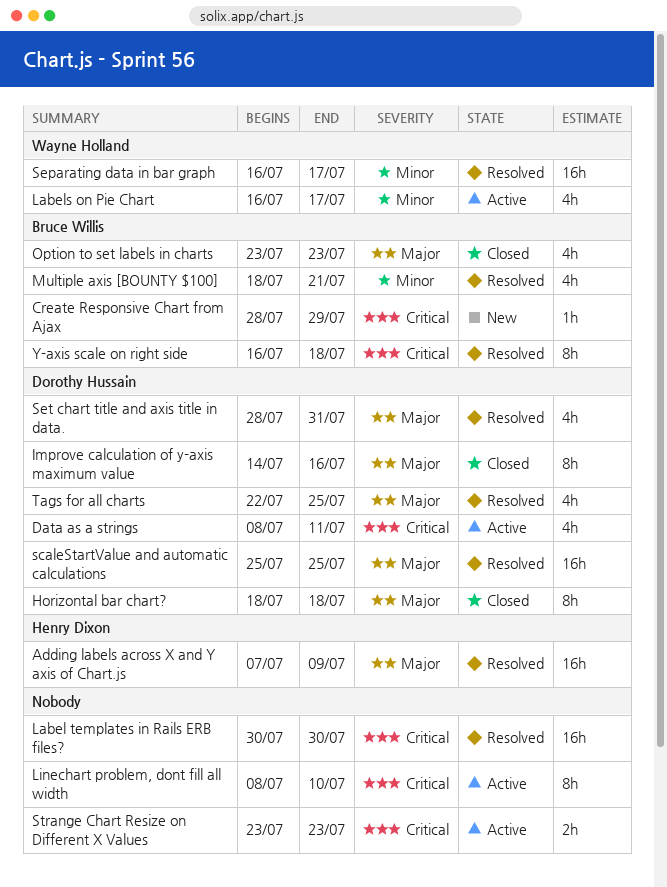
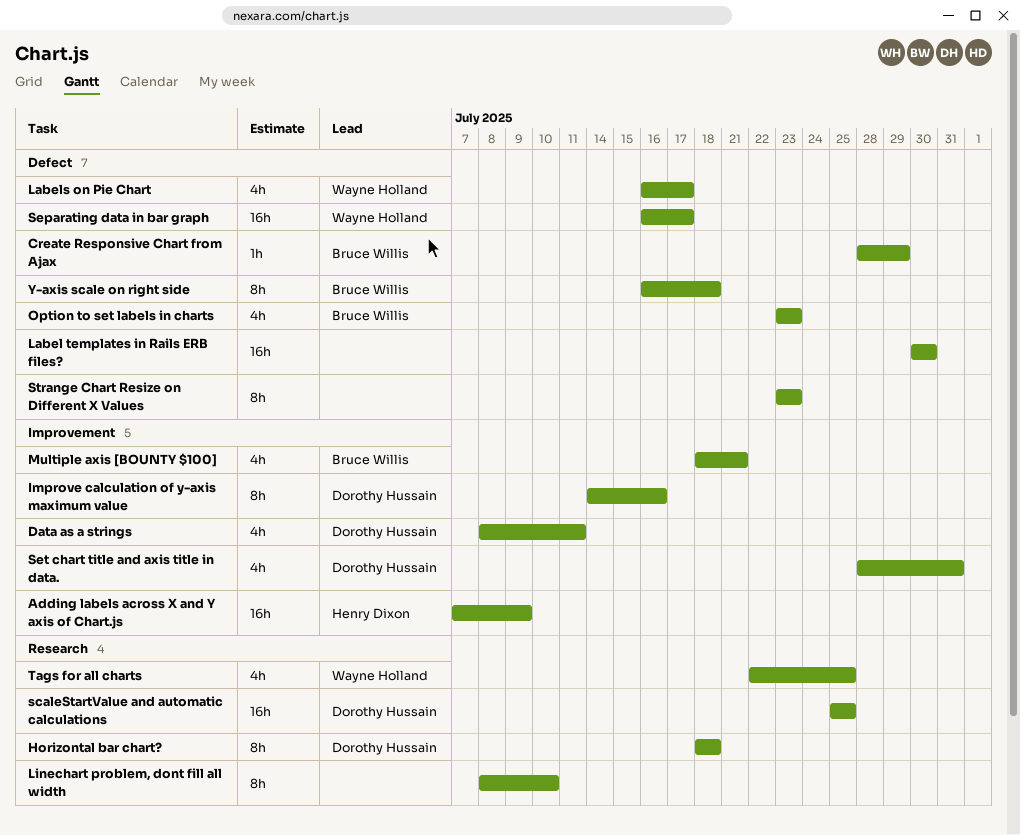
Strange Chart Resize on Different X Values, estimate: 2h -> 8h
Tags for all charts, owner: Dorothy Hussain -> Wayne Holland

